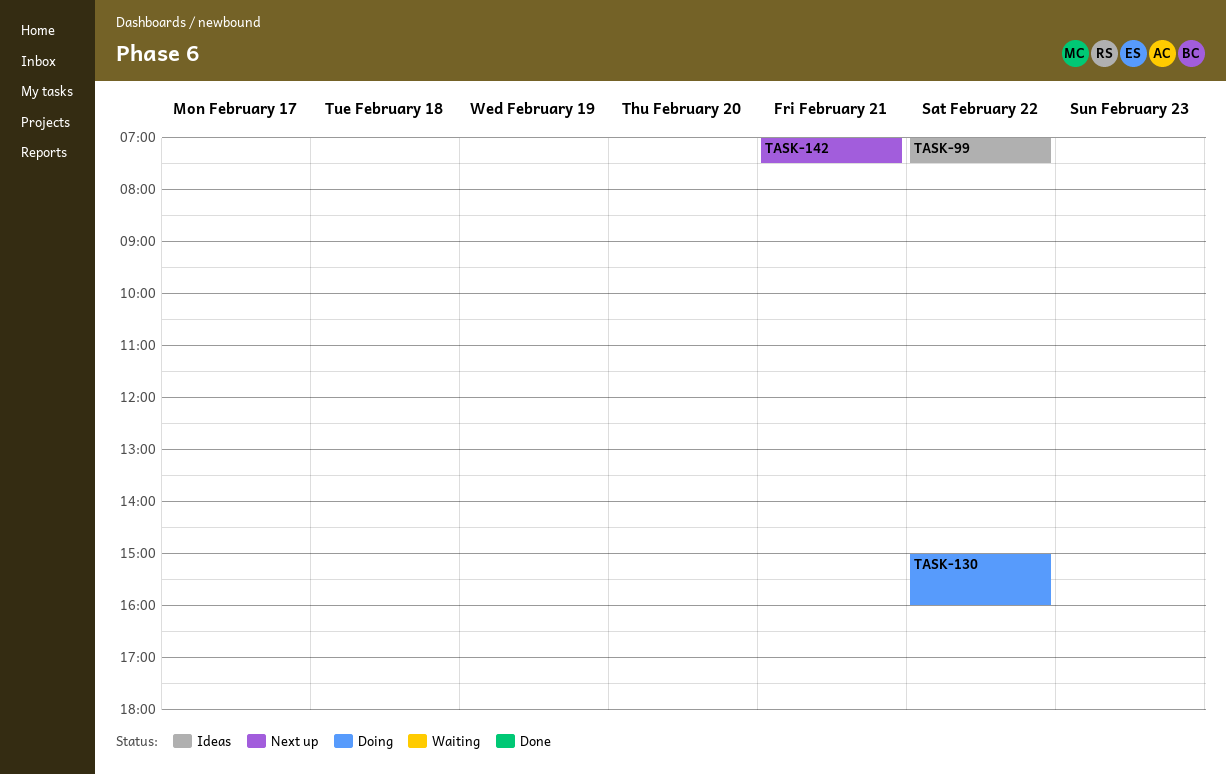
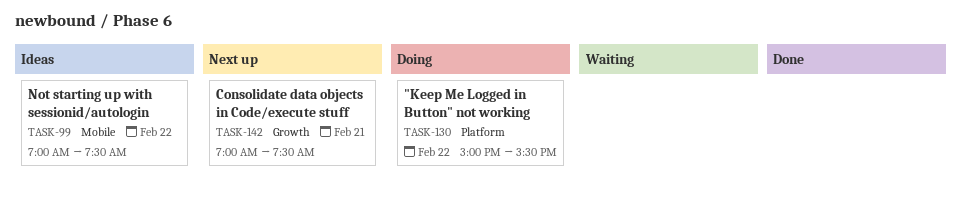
TASK-130, ends: 16:00 -> 15:30

